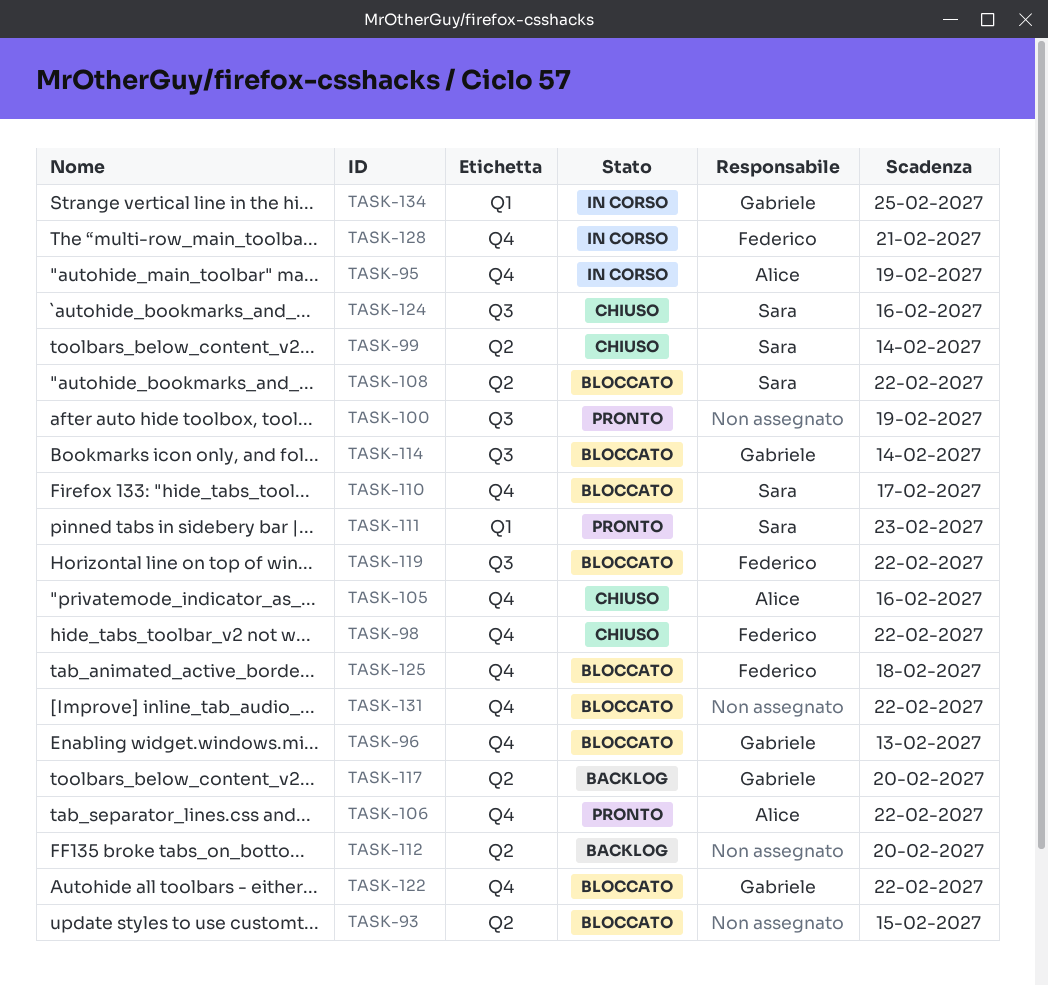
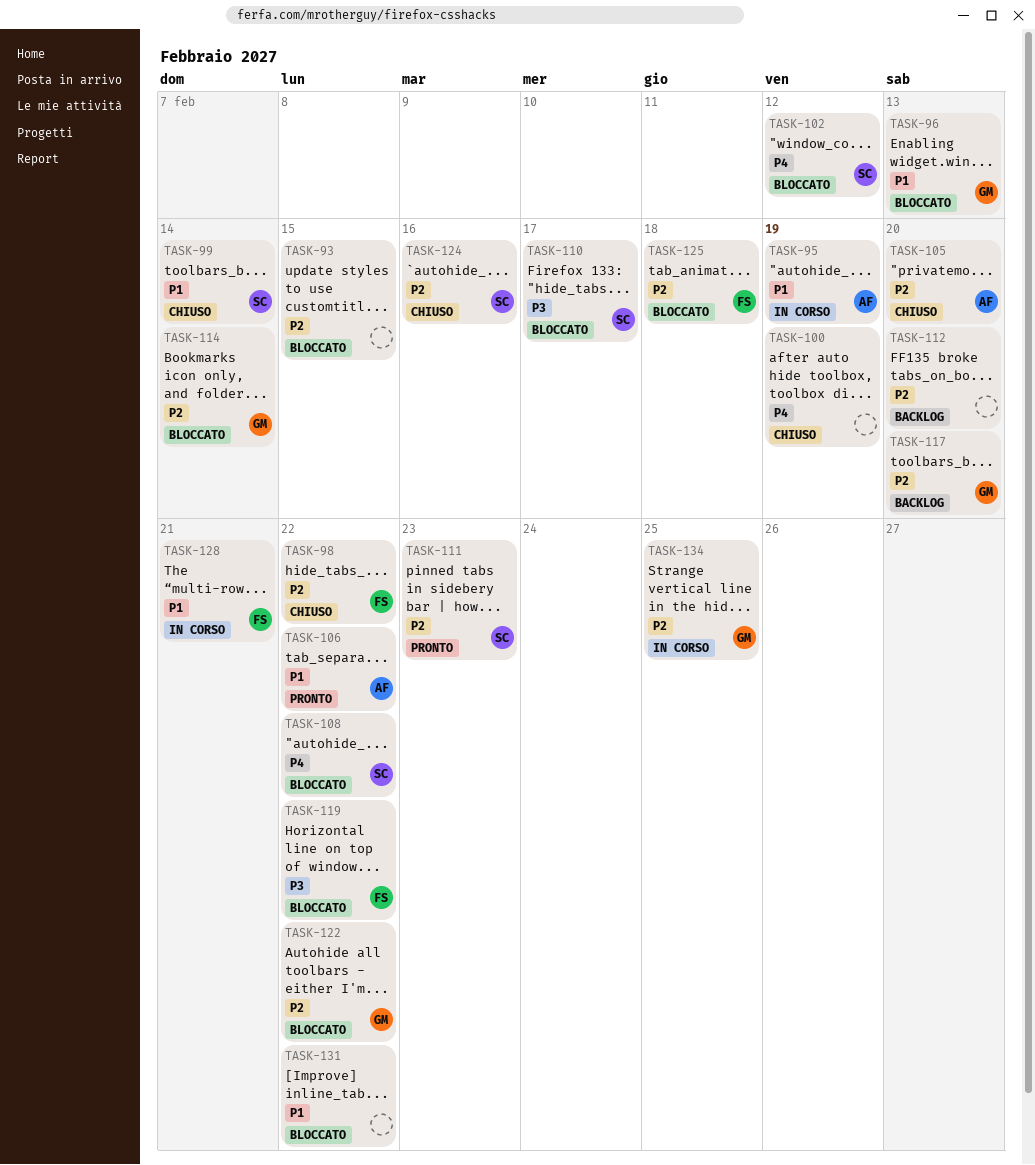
TASK-100, status: Pronto -> Chiuso
TASK-102: none -> present
TASK-105, due: Feb 16 -> Feb 20

